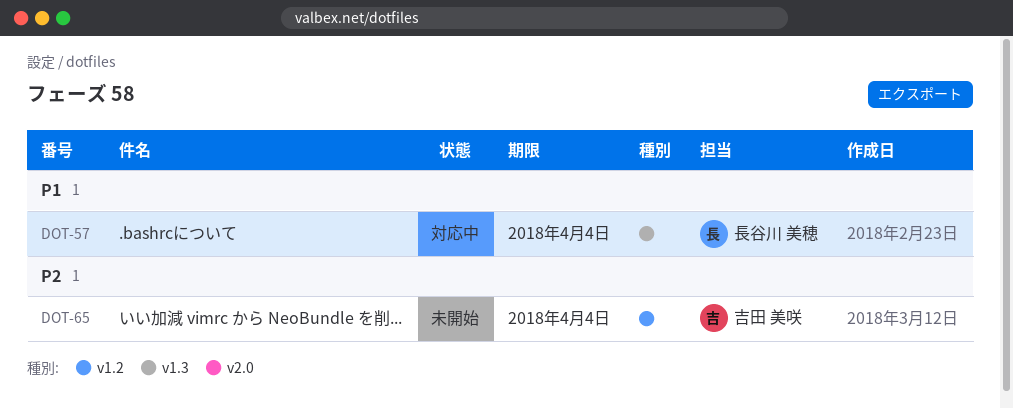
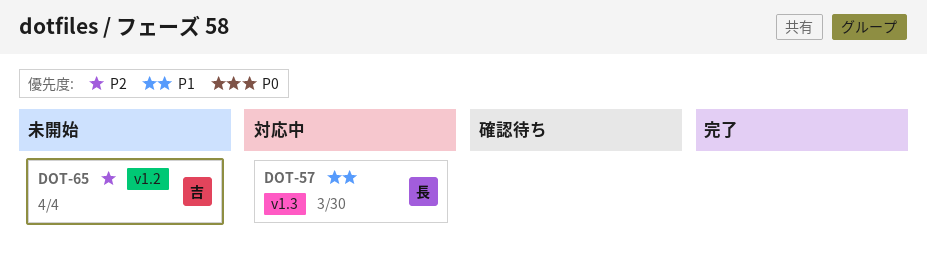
DOT-57, due: Apr 4 -> Mar 30

